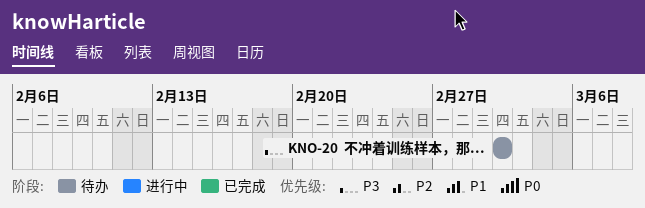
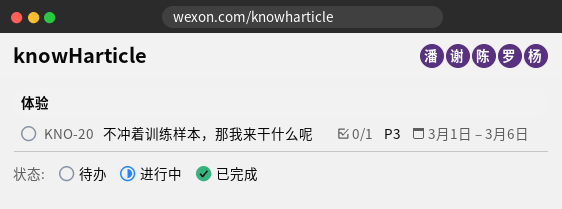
KNO-20, start: Mar 2 -> Mar 1
KNO-20, due: Mar 2 -> Mar 6

